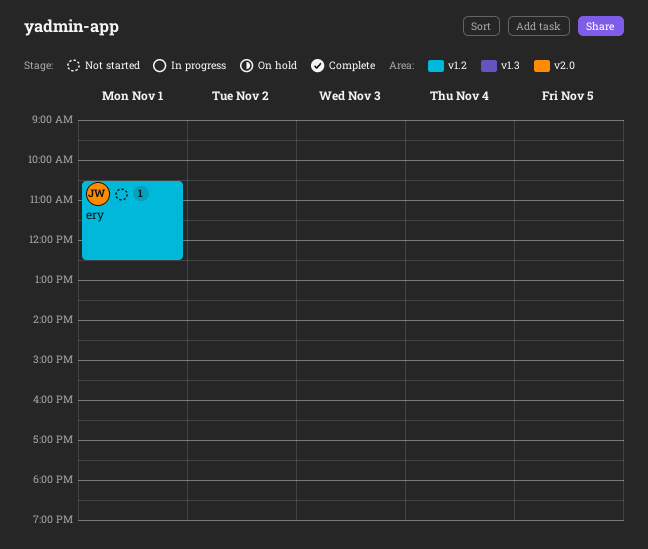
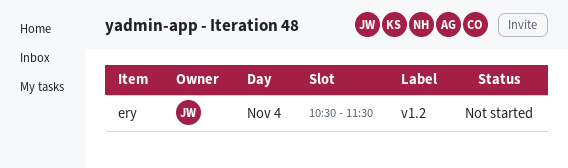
ery, day: Nov 1 -> Nov 4
ery, ends: 12:30 -> 11:30

